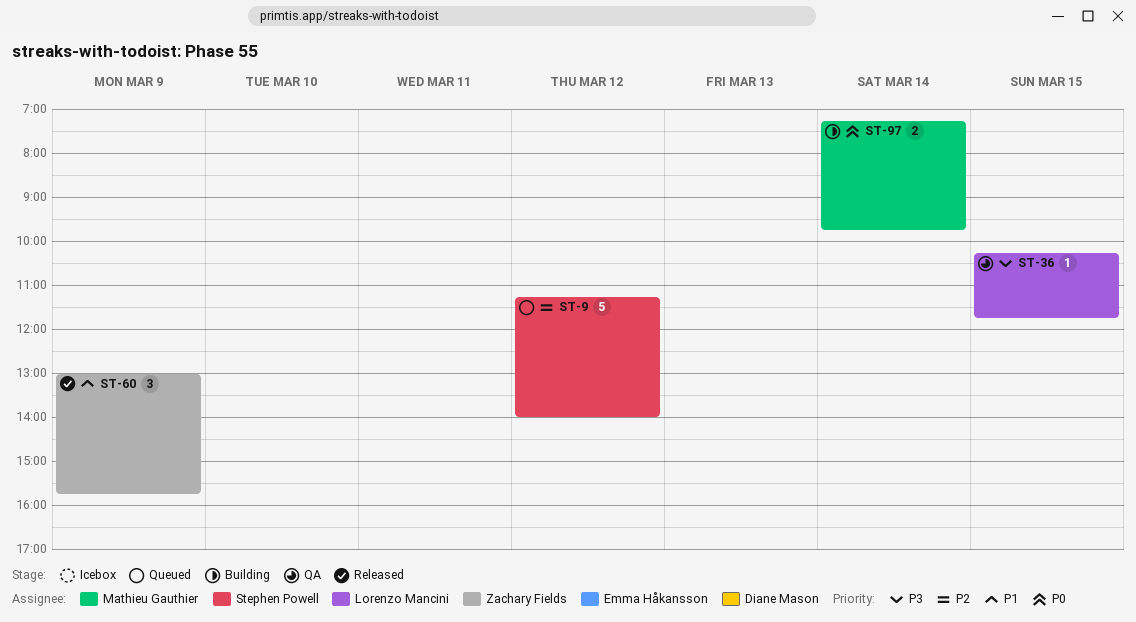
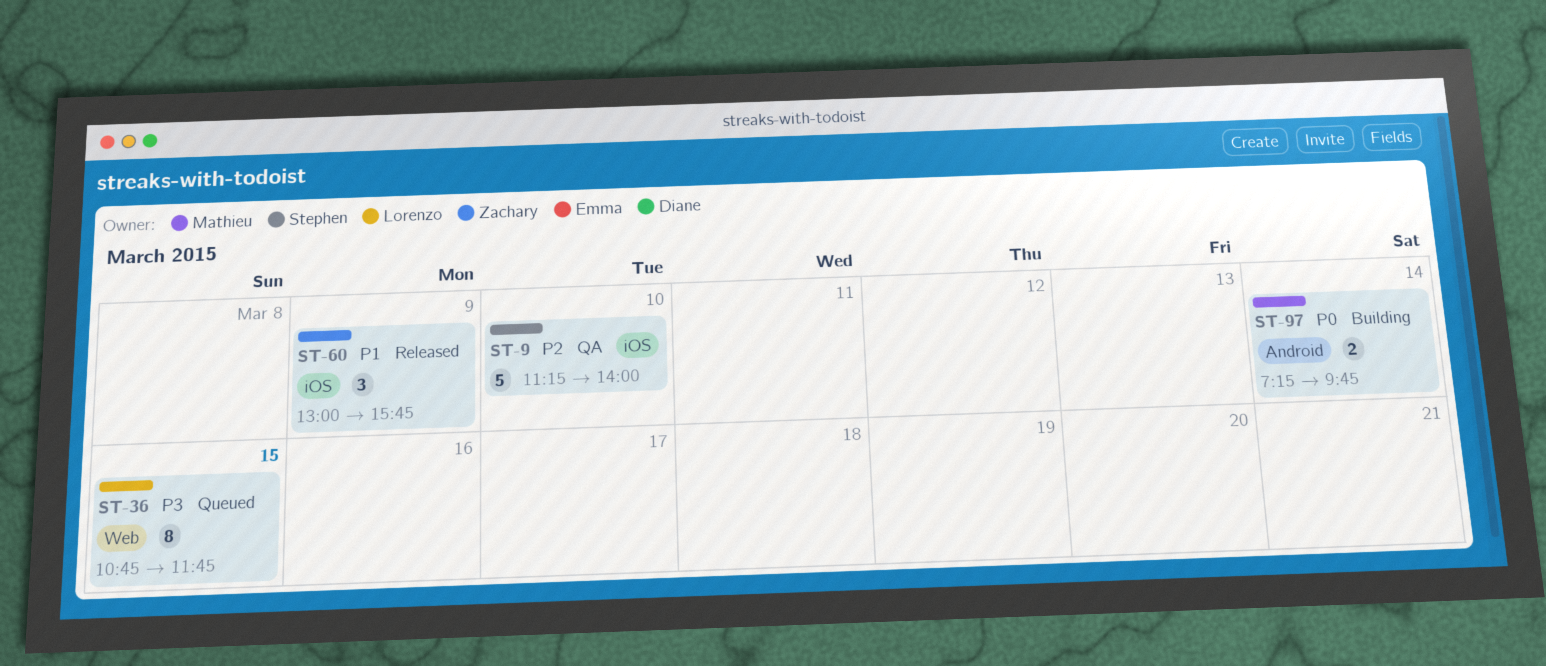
ST-9, status: Queued -> QA
ST-9, day: Mar 12 -> Mar 10
ST-36, status: QA -> Queued
ST-36, estimate: 1 -> 8
ST-36, begins: 10:15 -> 10:45

